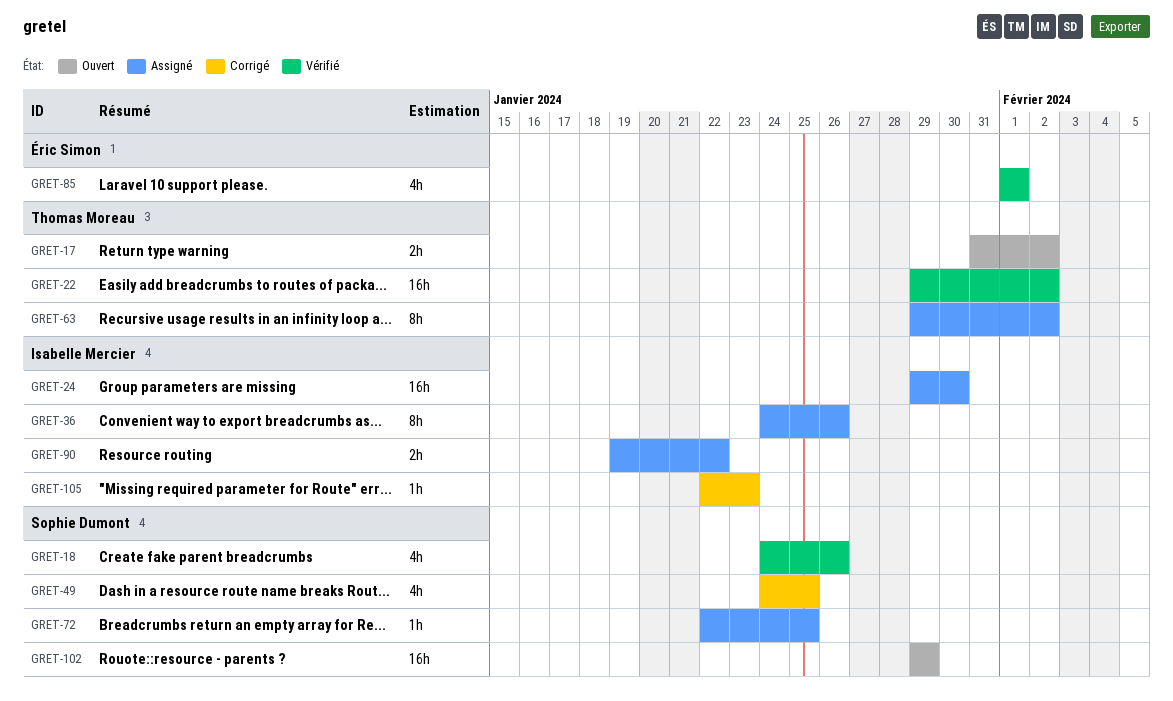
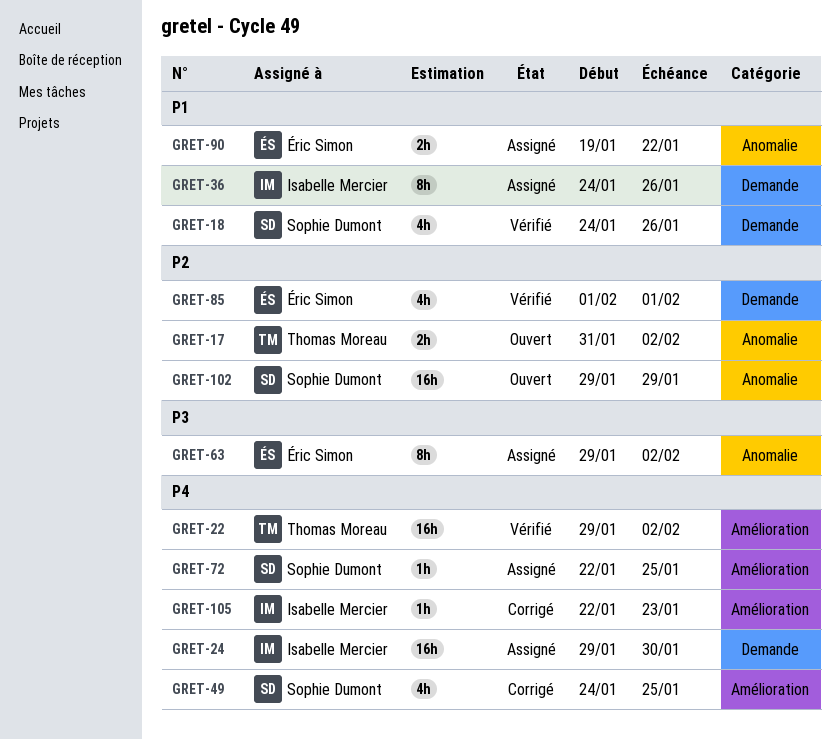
GRET-63, owner: Thomas Moreau -> Éric Simon
GRET-90, owner: Isabelle Mercier -> Éric Simon

